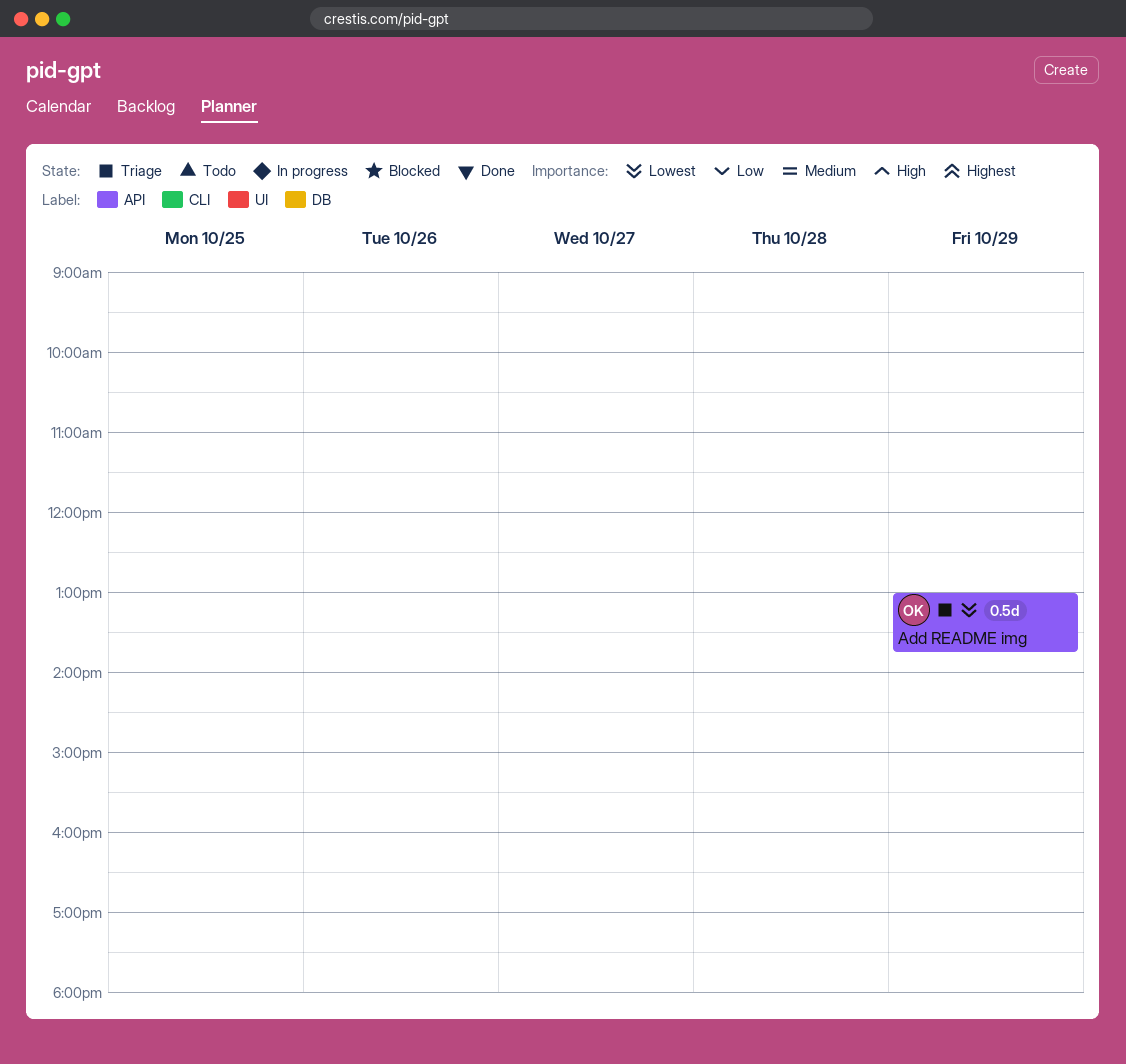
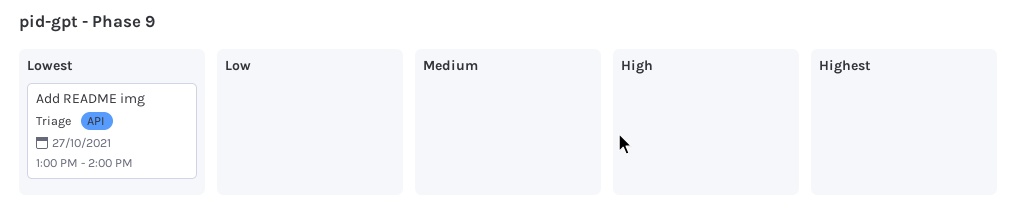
Add README img, day: Oct 29 -> Oct 27
Add README img, ends: 13:45 -> 14:00

